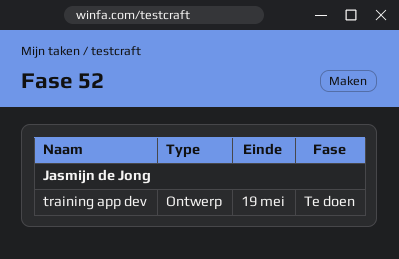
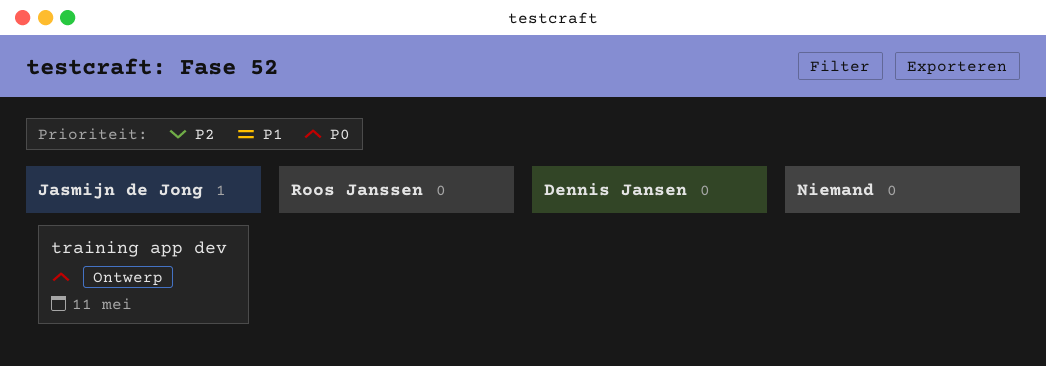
training app dev, due: May 19 -> May 11

